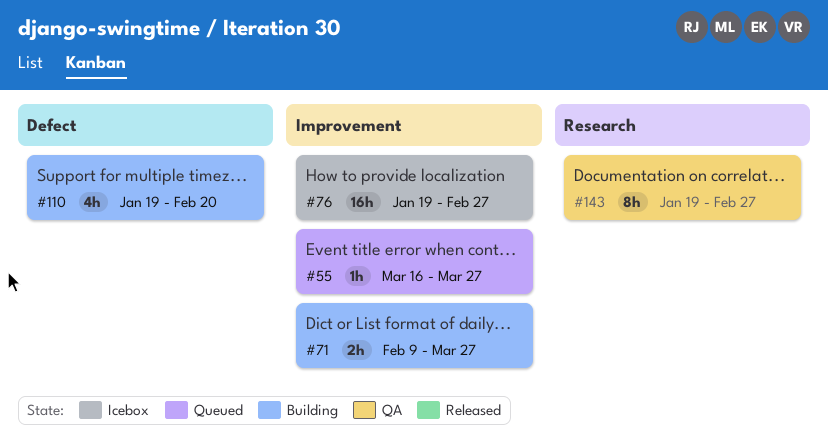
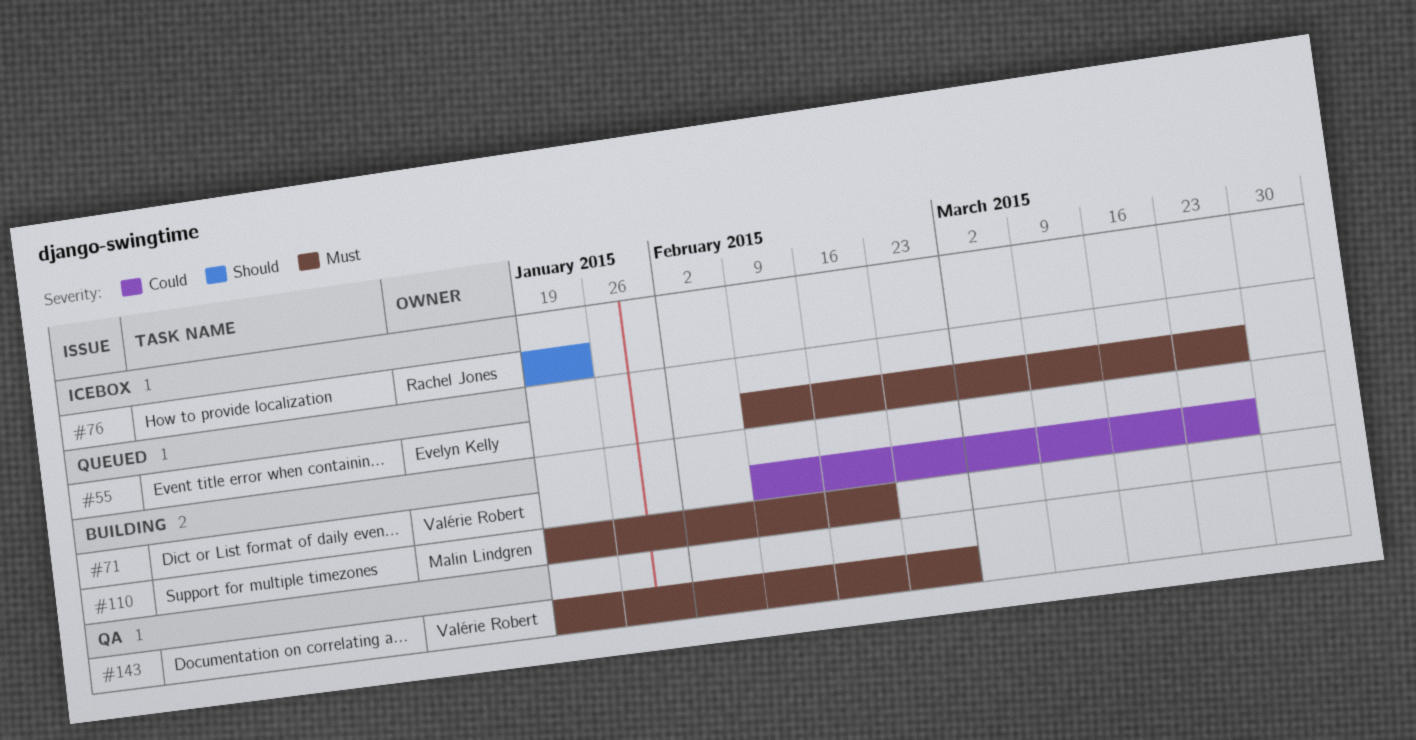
#55, start: Mar 16 -> Feb 9
#76, due: Feb 27 -> Jan 23

